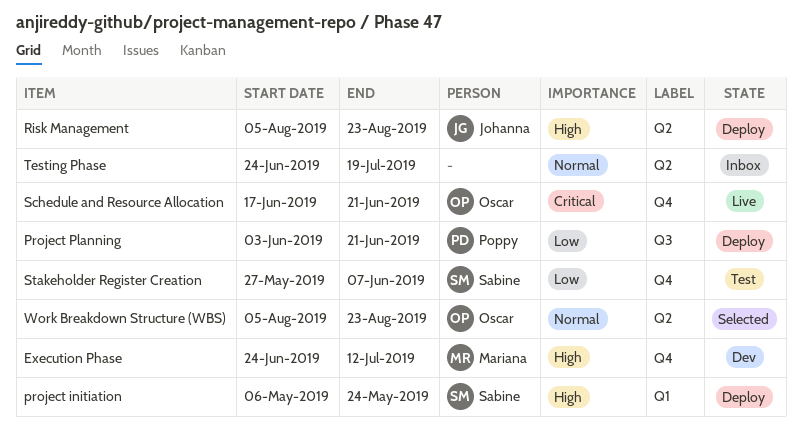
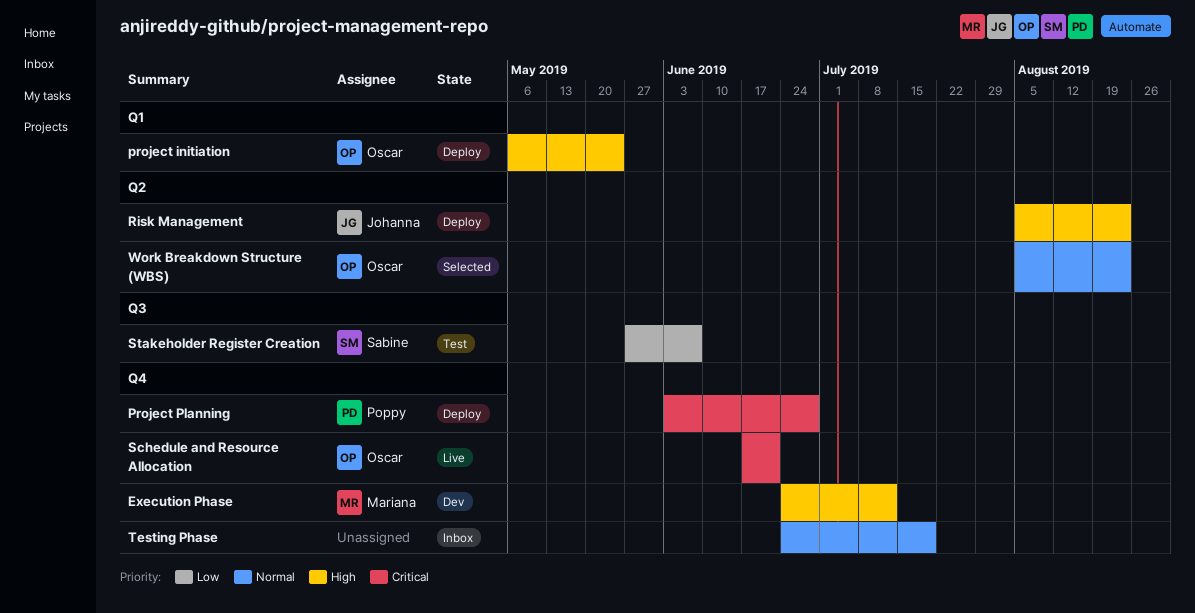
project initiation, owner: Sabine -> Oscar
Project Planning, priority: Low -> Critical
Project Planning, label: Q3 -> Q4
Project Planning, due: Jun 21 -> Jun 28
Stakeholder Register Creation, label: Q4 -> Q3
Testing Phase, label: Q2 -> Q4

